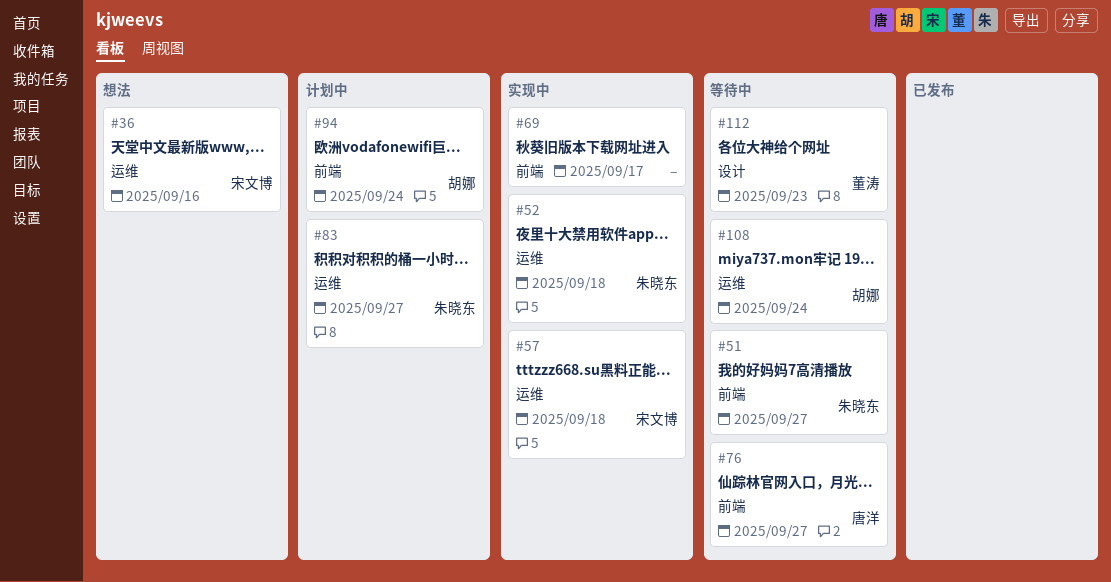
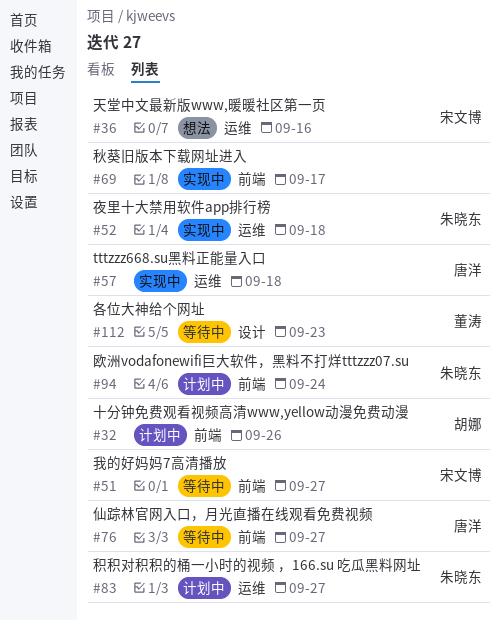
#32: none -> present
#51, owner: 朱晓东 -> 宋文博
#57, owner: 宋文博 -> 唐洋
#94, owner: 胡娜 -> 朱晓东
#108: present -> none

